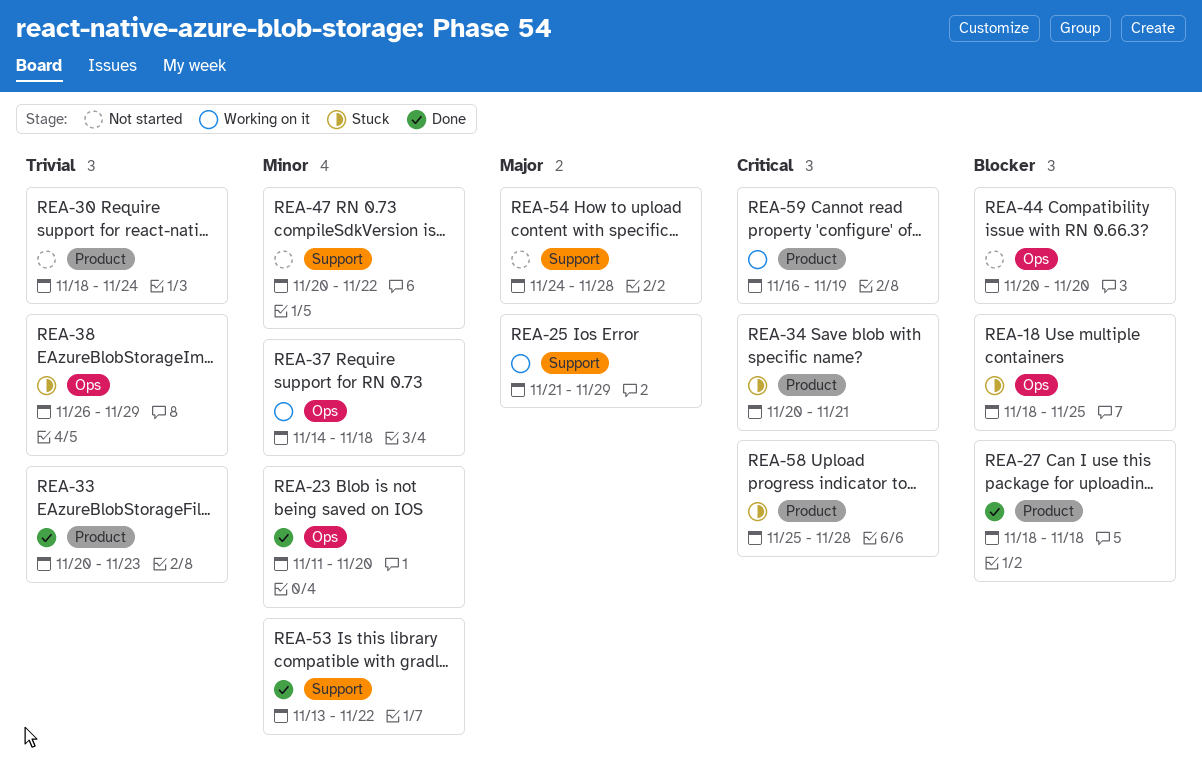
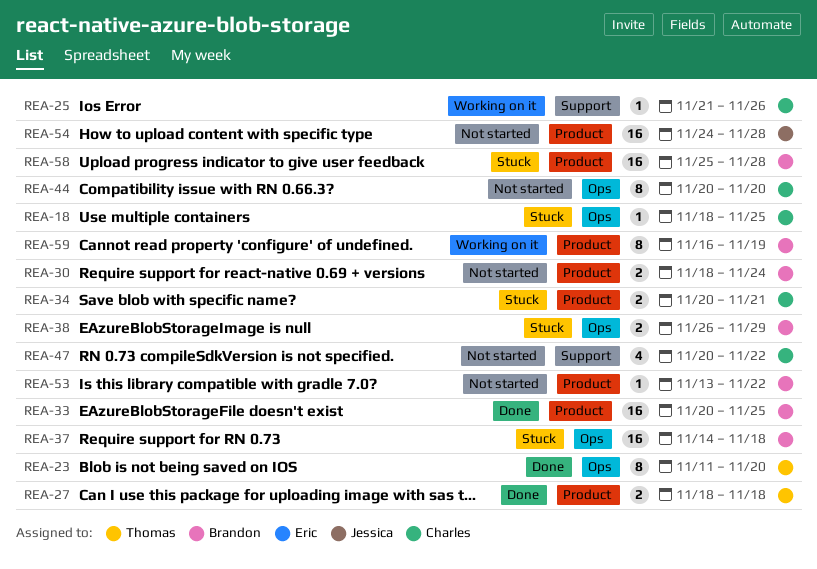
REA-25, due: Nov 29 -> Nov 26
REA-33, due: Nov 23 -> Nov 25
REA-37, status: Working on it -> Stuck
REA-53, status: Done -> Not started
REA-53, label: Support -> Product
REA-54, label: Support -> Product

